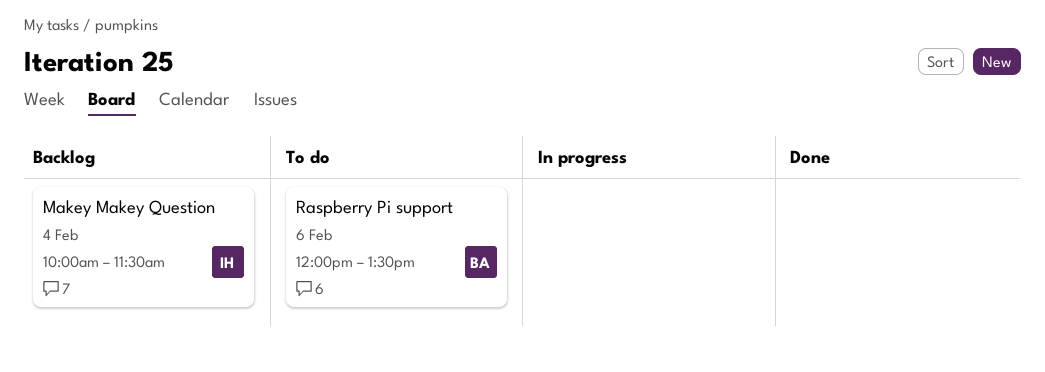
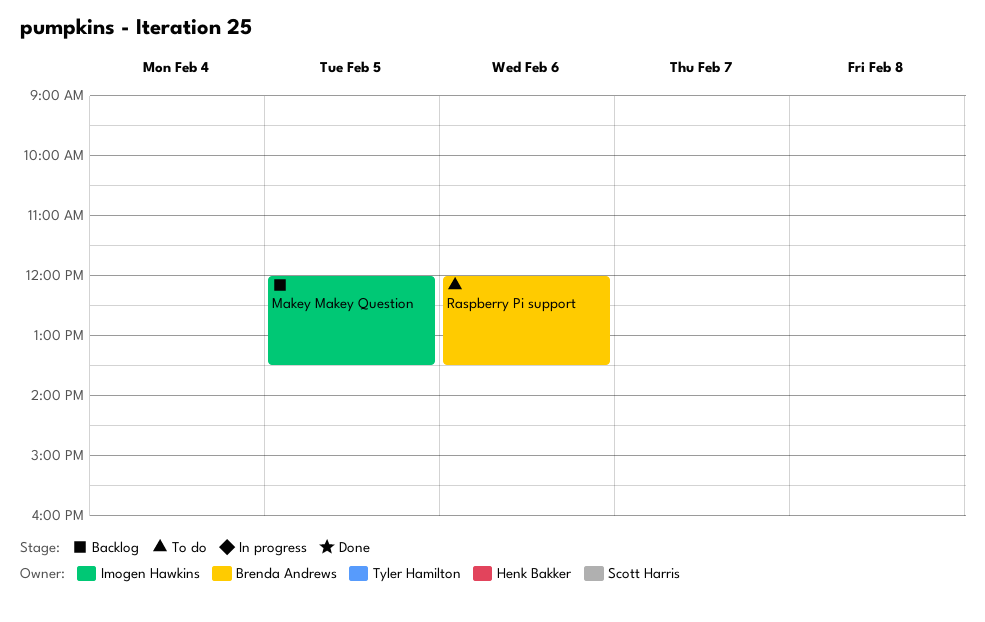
Makey Makey Question, day: Feb 4 -> Feb 5
Makey Makey Question, begins: 10:00 -> 12:00
Makey Makey Question, ends: 11:30 -> 13:30

